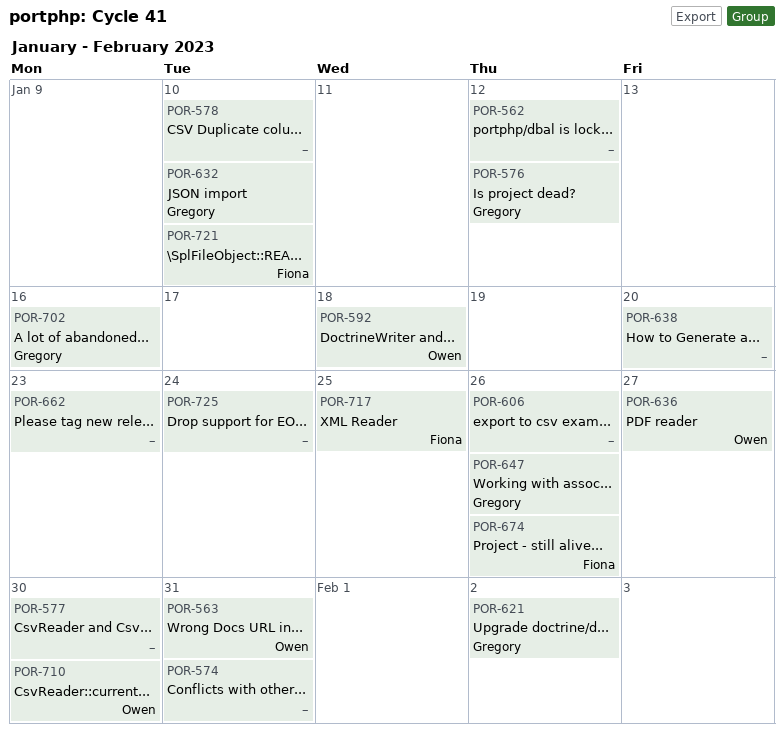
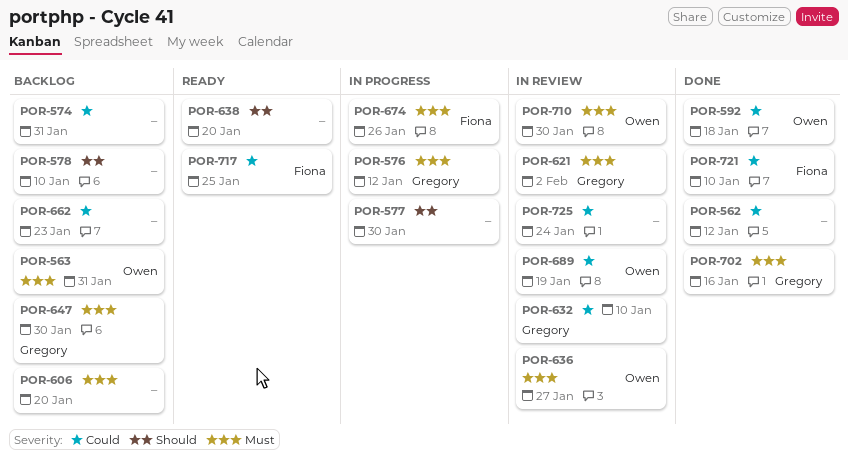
POR-606, due: Jan 26 -> Jan 20
POR-647, due: Jan 26 -> Jan 30
POR-689: none -> present

